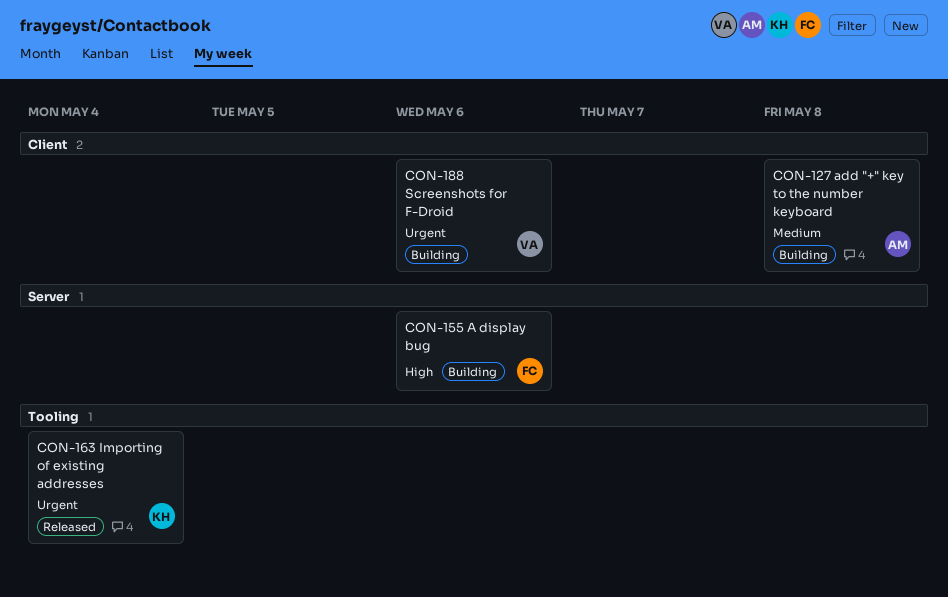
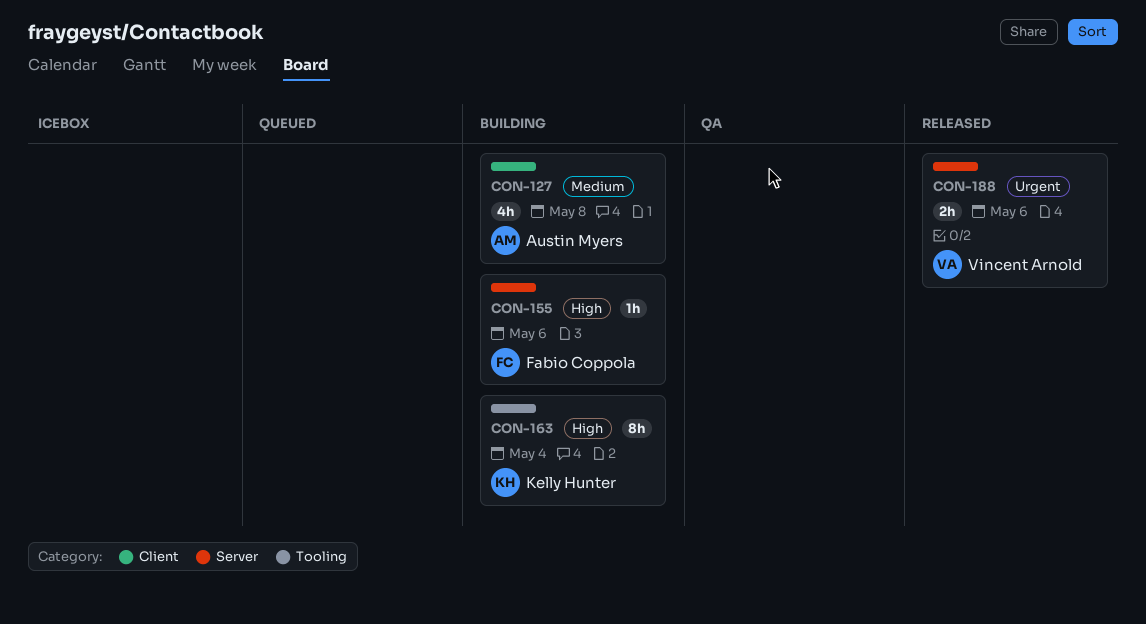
CON-163, status: Released -> Building
CON-163, priority: Urgent -> High
CON-188, status: Building -> Released
CON-188, label: Client -> Server

